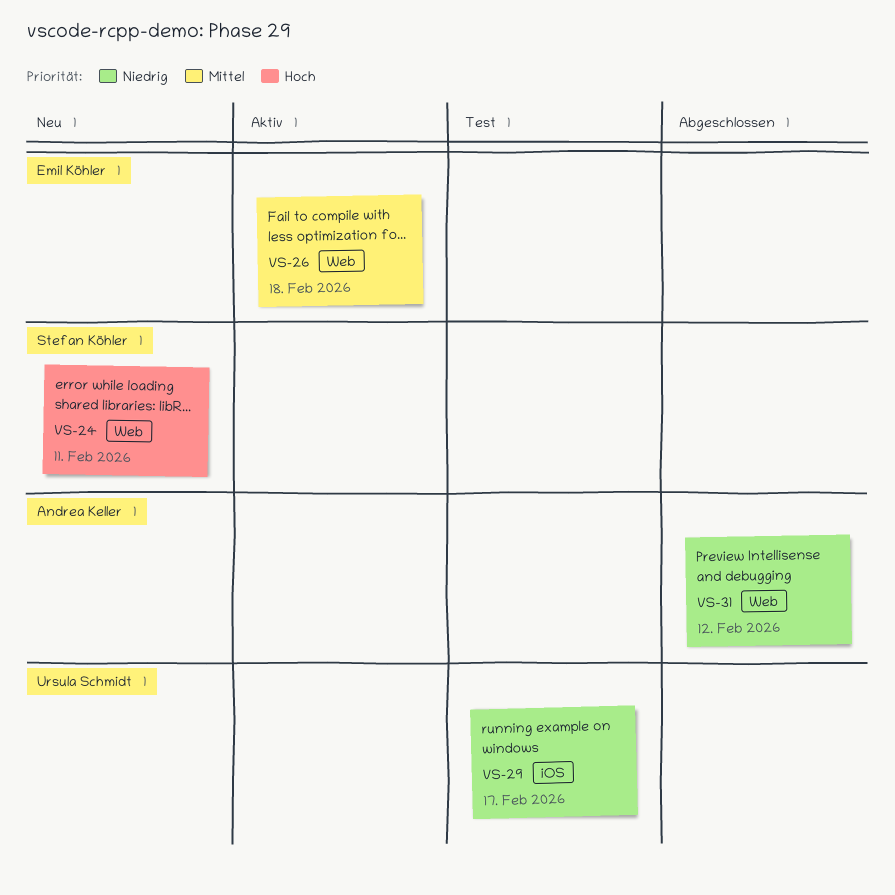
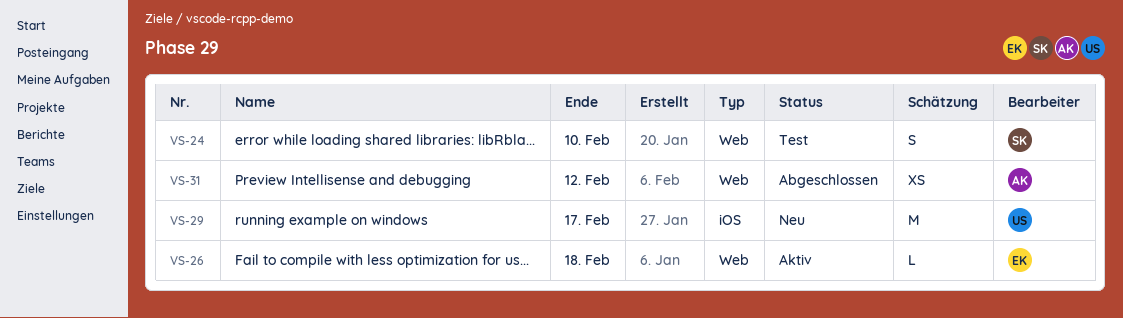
VS-24, status: Neu -> Test
VS-24, due: Feb 11 -> Feb 10
VS-29, status: Test -> Neu

